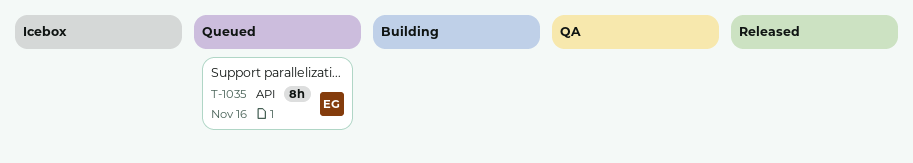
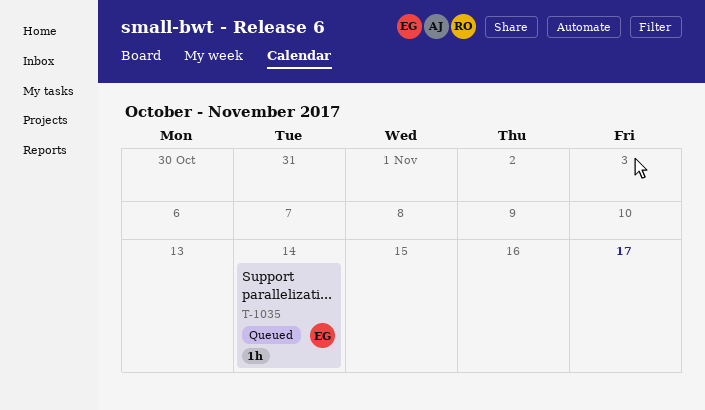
T-1035, estimate: 8h -> 1h
T-1035, due: Nov 16 -> Nov 14

